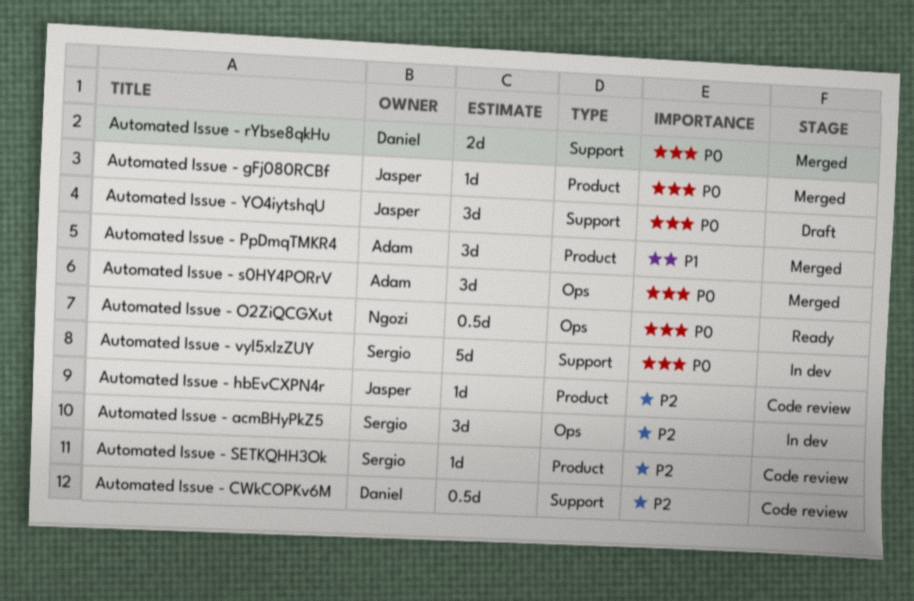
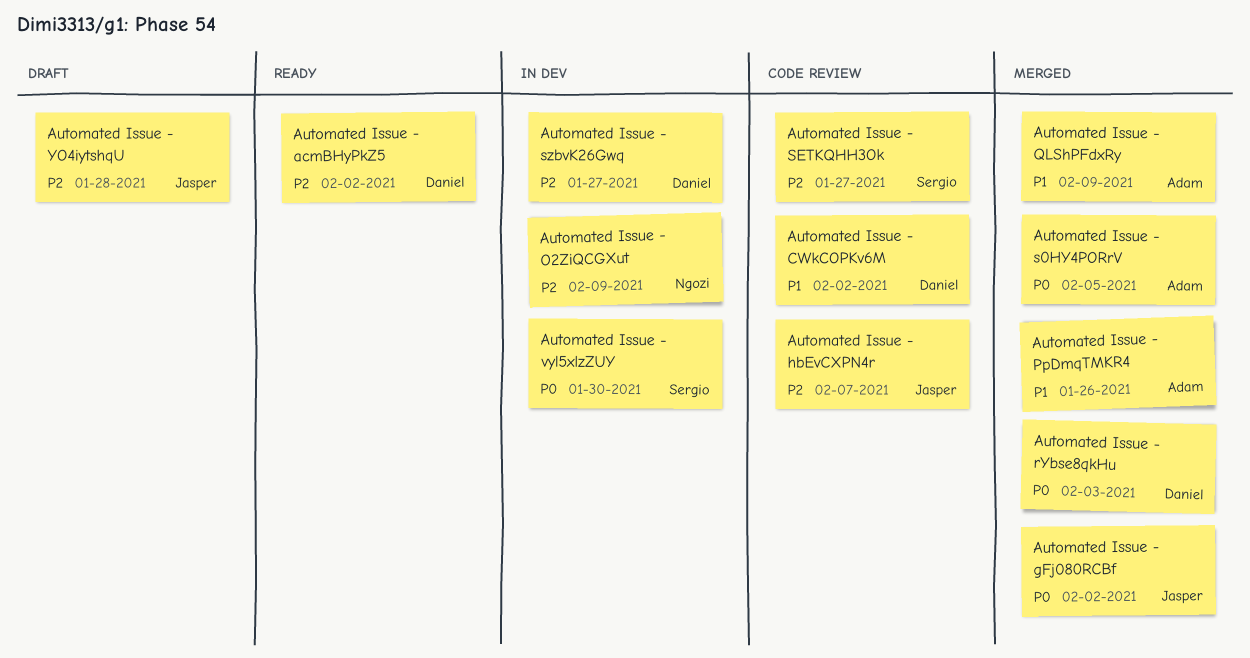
Automated Issue - acmBHyPkZ5, status: In dev -> Ready
Automated Issue - acmBHyPkZ5, owner: Sergio -> Daniel
Automated Issue - CWkCOPKv6M, priority: P2 -> P1
Automated Issue - O2ZiQCGXut, status: Ready -> In dev
Automated Issue - O2ZiQCGXut, priority: P0 -> P2
Automated Issue - QLShPFdxRy: none -> present
Automated Issue - szbvK26Gwq: none -> present
Automated Issue - YO4iytshqU, priority: P0 -> P2

